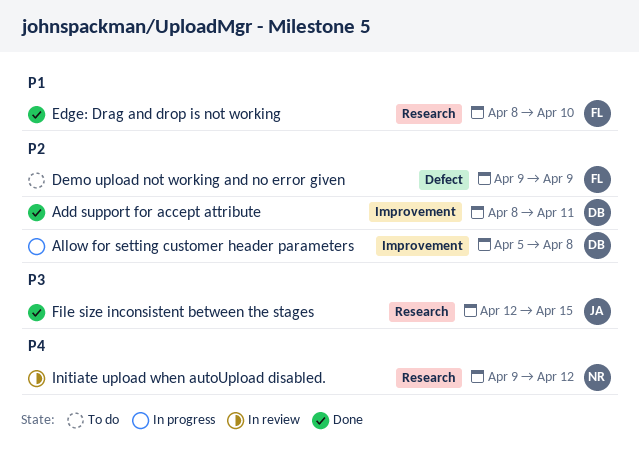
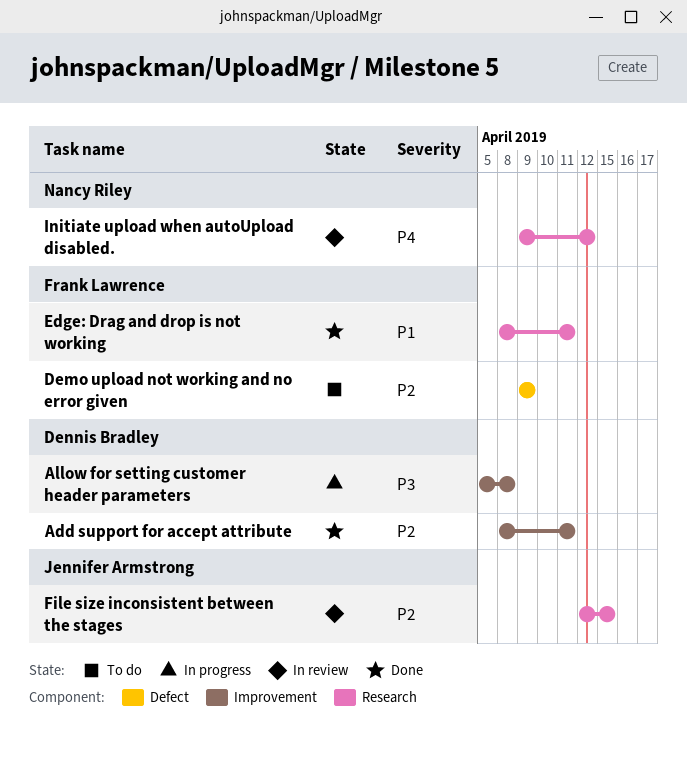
Allow for setting customer header parameters, priority: P2 -> P3
Edge: Drag and drop is not working, due: Apr 10 -> Apr 11
File size inconsistent between the stages, status: Done -> In review
File size inconsistent between the stages, priority: P3 -> P2

